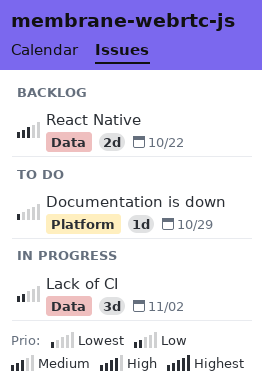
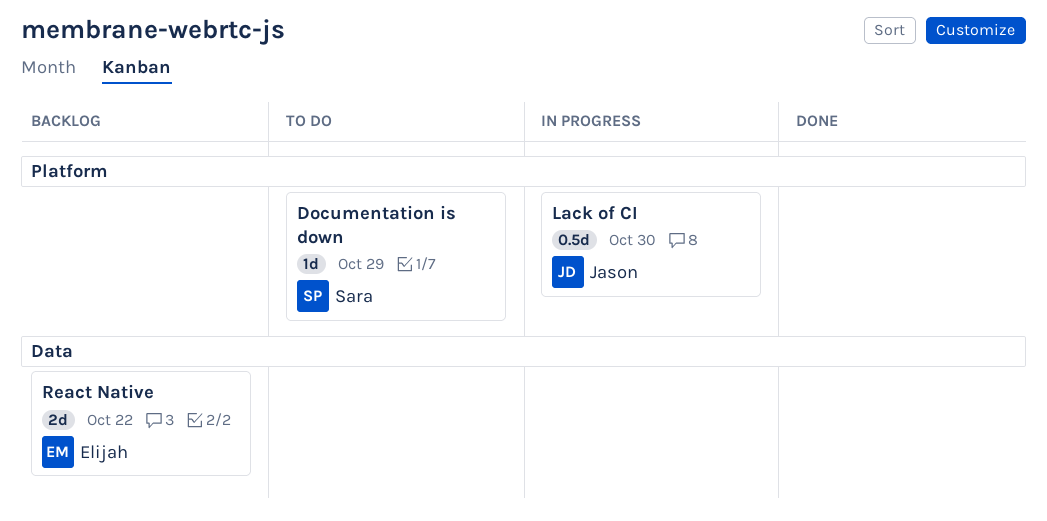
Lack of CI, label: Data -> Platform
Lack of CI, estimate: 3d -> 0.5d
Lack of CI, due: Nov 2 -> Oct 30

